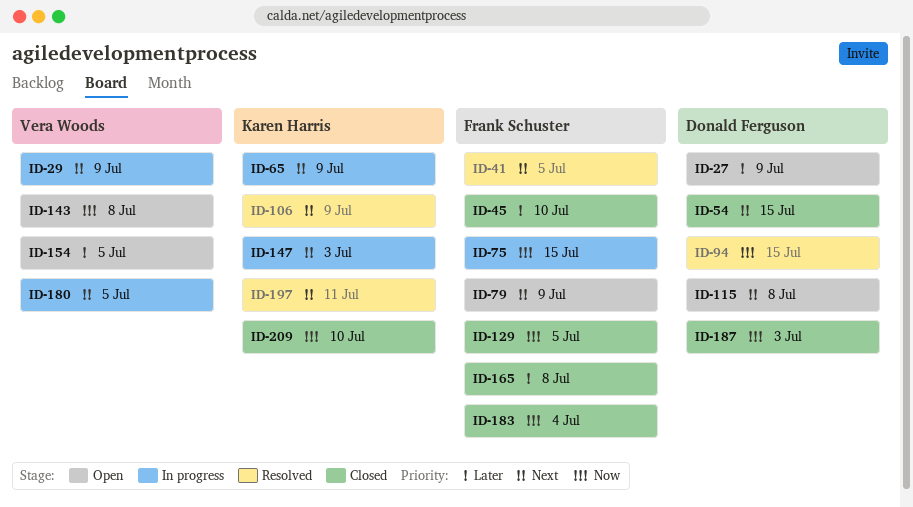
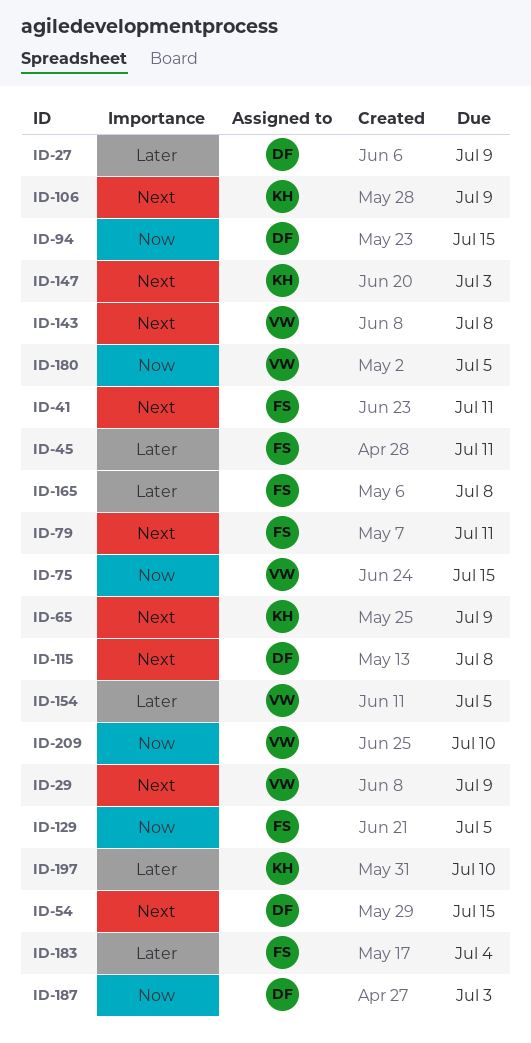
ID-41, due: Jul 5 -> Jul 11
ID-45, due: Jul 10 -> Jul 11
ID-75, owner: Frank Schuster -> Vera Woods
ID-79, due: Jul 9 -> Jul 11
ID-143, priority: Now -> Next
ID-180, priority: Next -> Now
ID-183, priority: Now -> Later
ID-197, priority: Next -> Later
ID-197, due: Jul 11 -> Jul 10
ID-209, owner: Karen Harris -> Vera Woods

